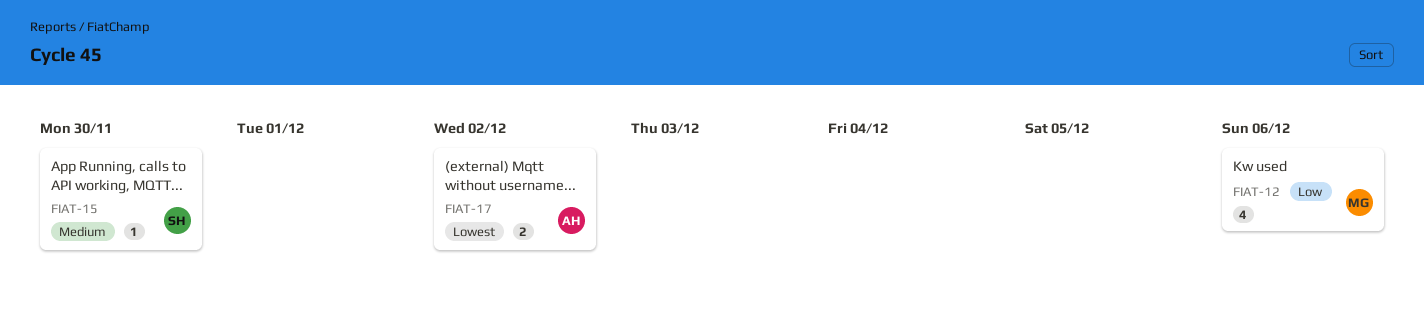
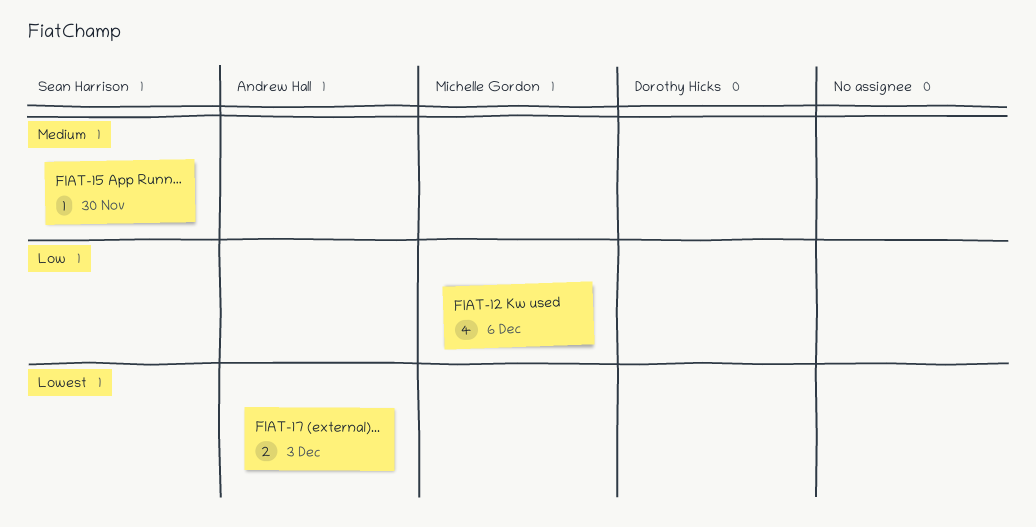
FIAT-17, due: Dec 2 -> Dec 3

